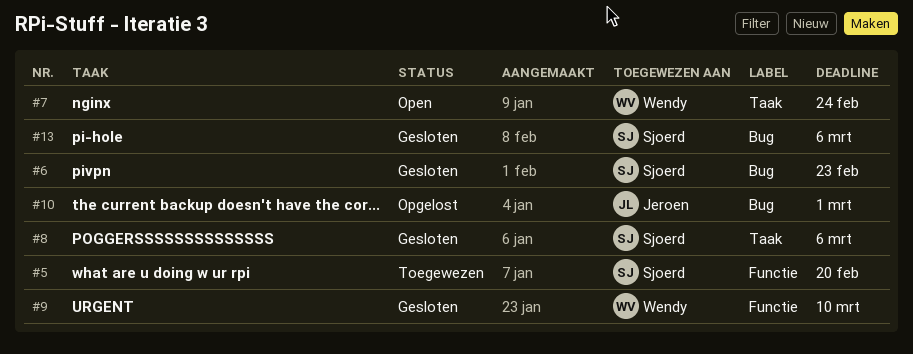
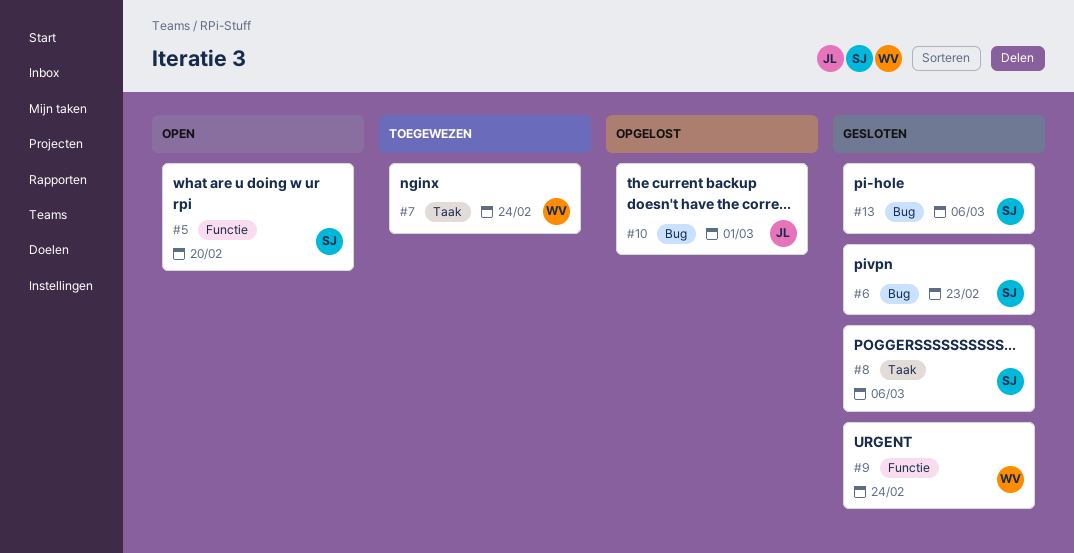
#5, status: Toegewezen -> Open
#7, status: Open -> Toegewezen
#9, due: Mar 10 -> Feb 24

